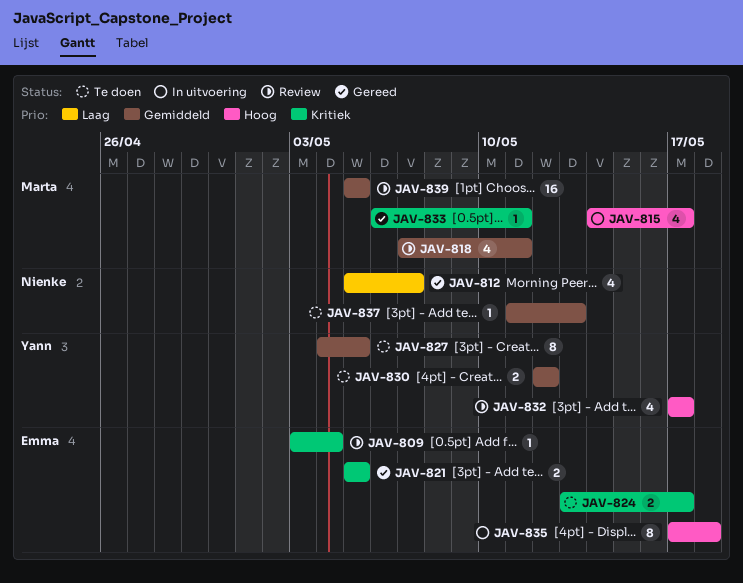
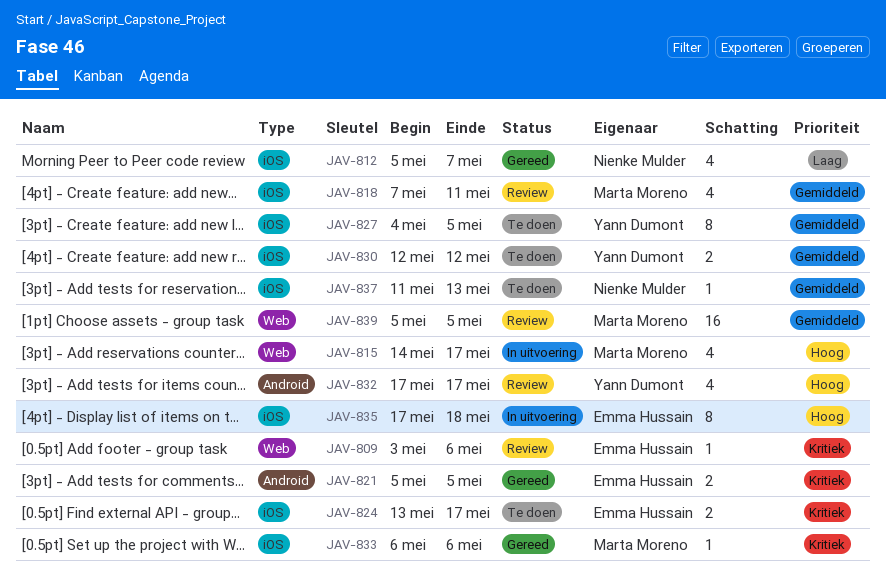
JAV-809, due: May 4 -> May 6
JAV-833, due: May 11 -> May 6

